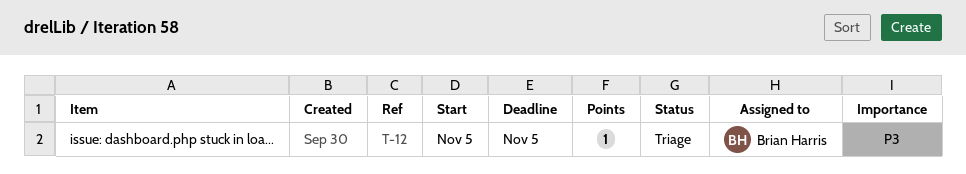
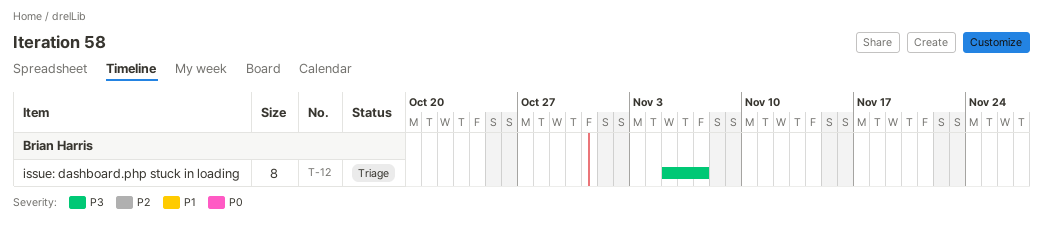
T-12, estimate: 1 -> 8
T-12, due: Nov 5 -> Nov 7

